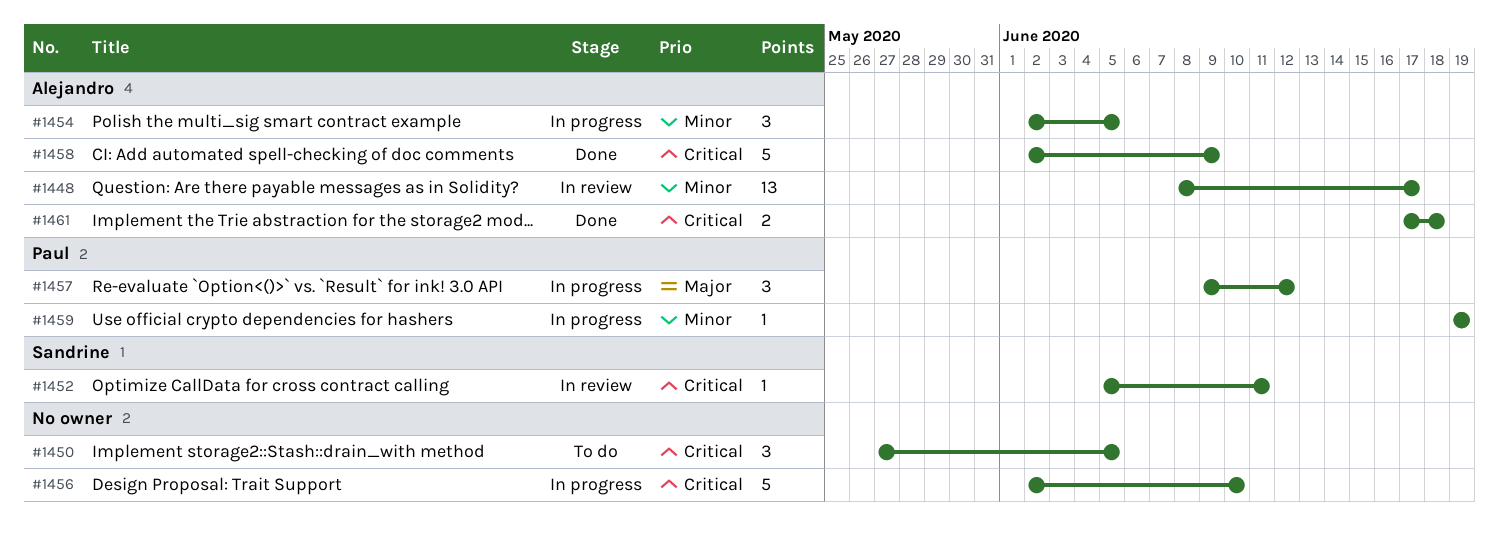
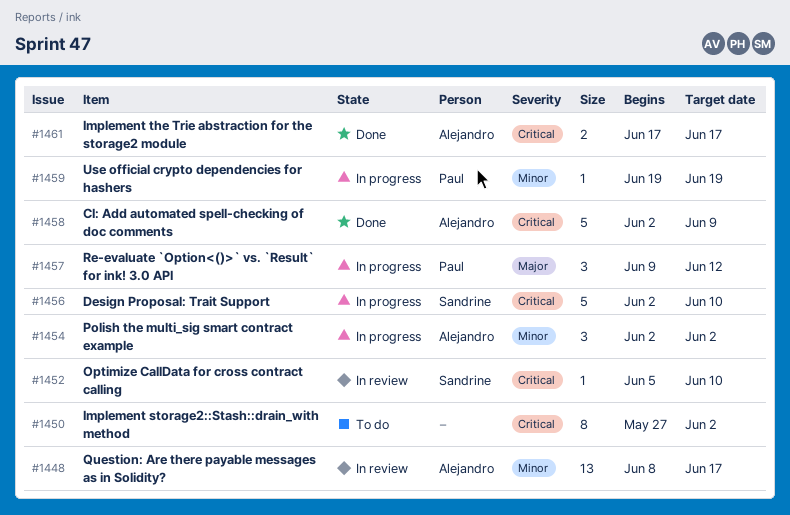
#1450, estimate: 3 -> 8
#1450, due: Jun 5 -> Jun 2
#1452, due: Jun 11 -> Jun 10
#1454, due: Jun 5 -> Jun 2
#1456, owner: none -> Sandrine
#1461, due: Jun 18 -> Jun 17

